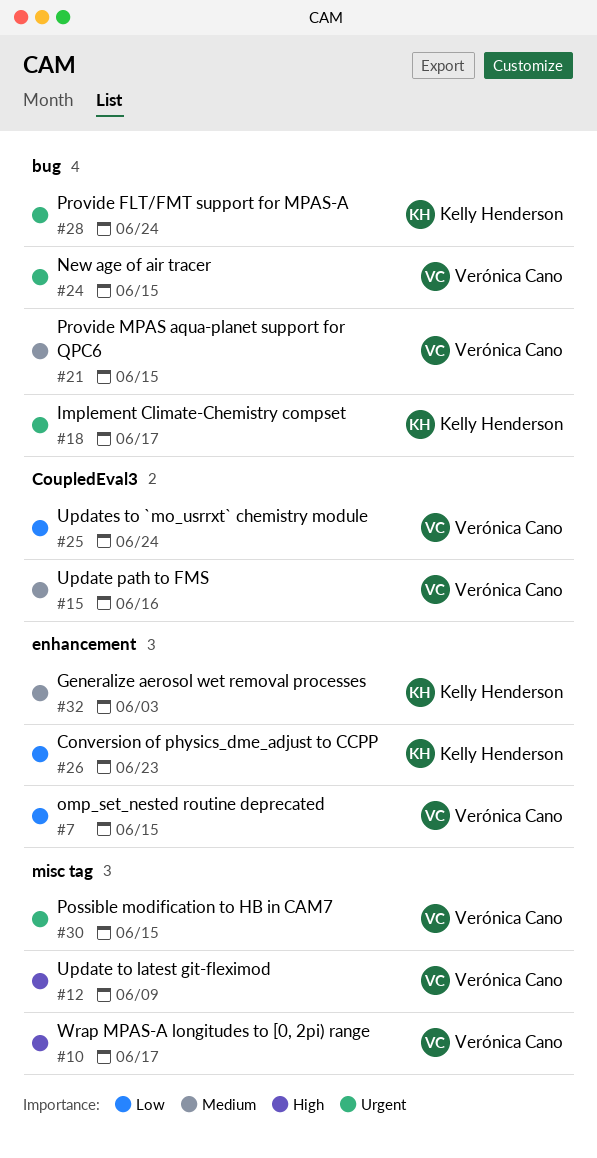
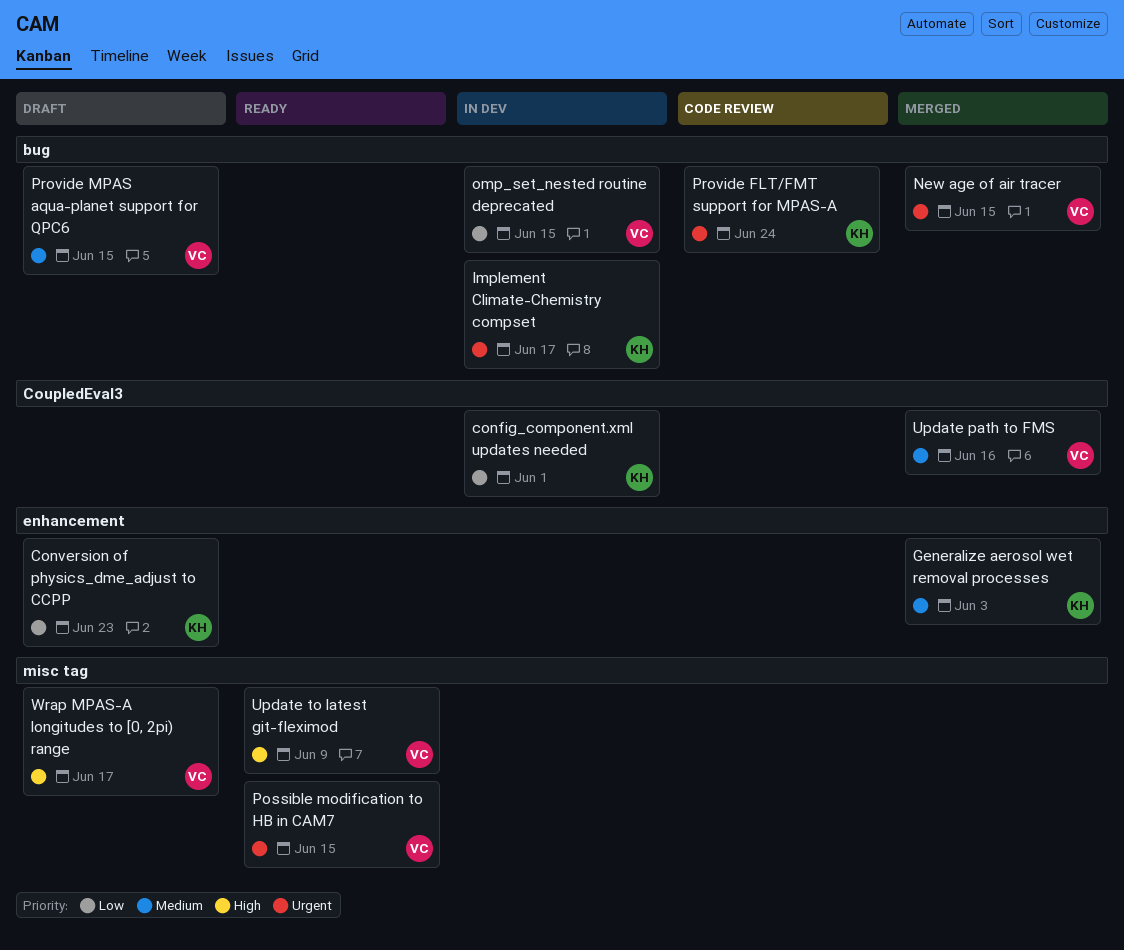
config_component.xml updates needed: none -> present
omp_set_nested routine deprecated, label: enhancement -> bug
Updates to `mo_usrrxt` chemistry module: present -> none

